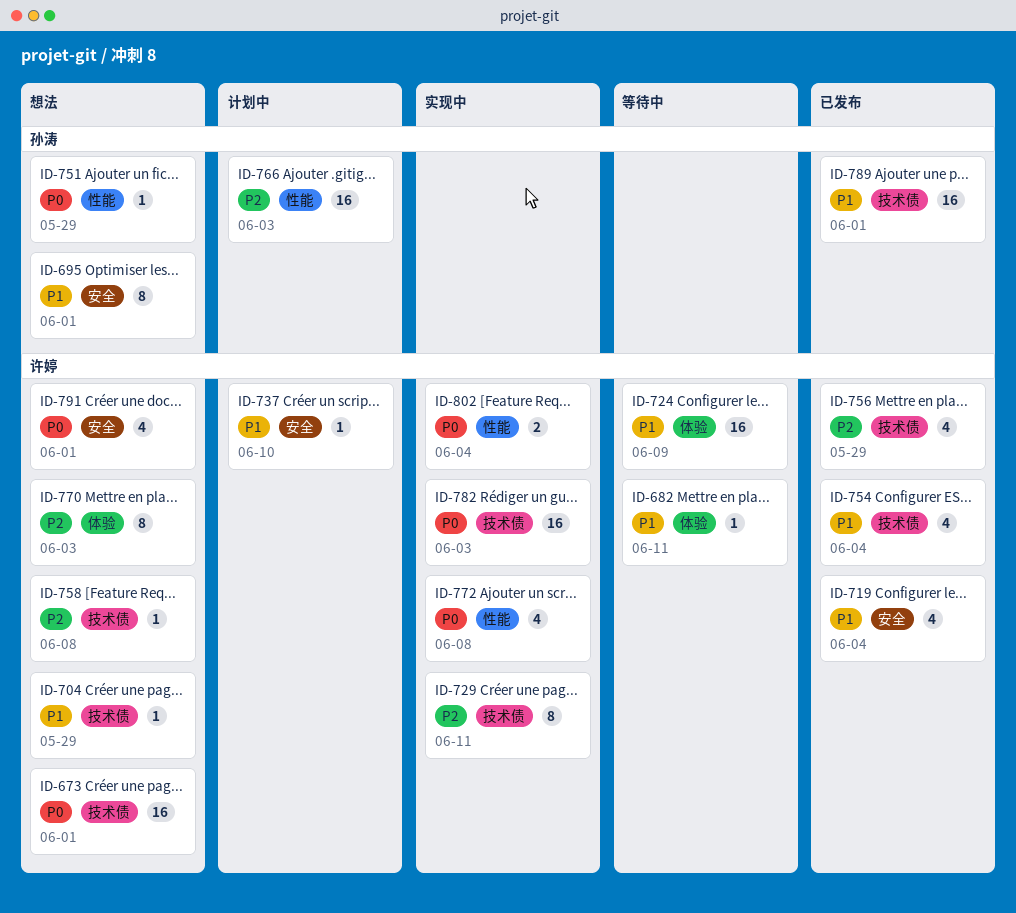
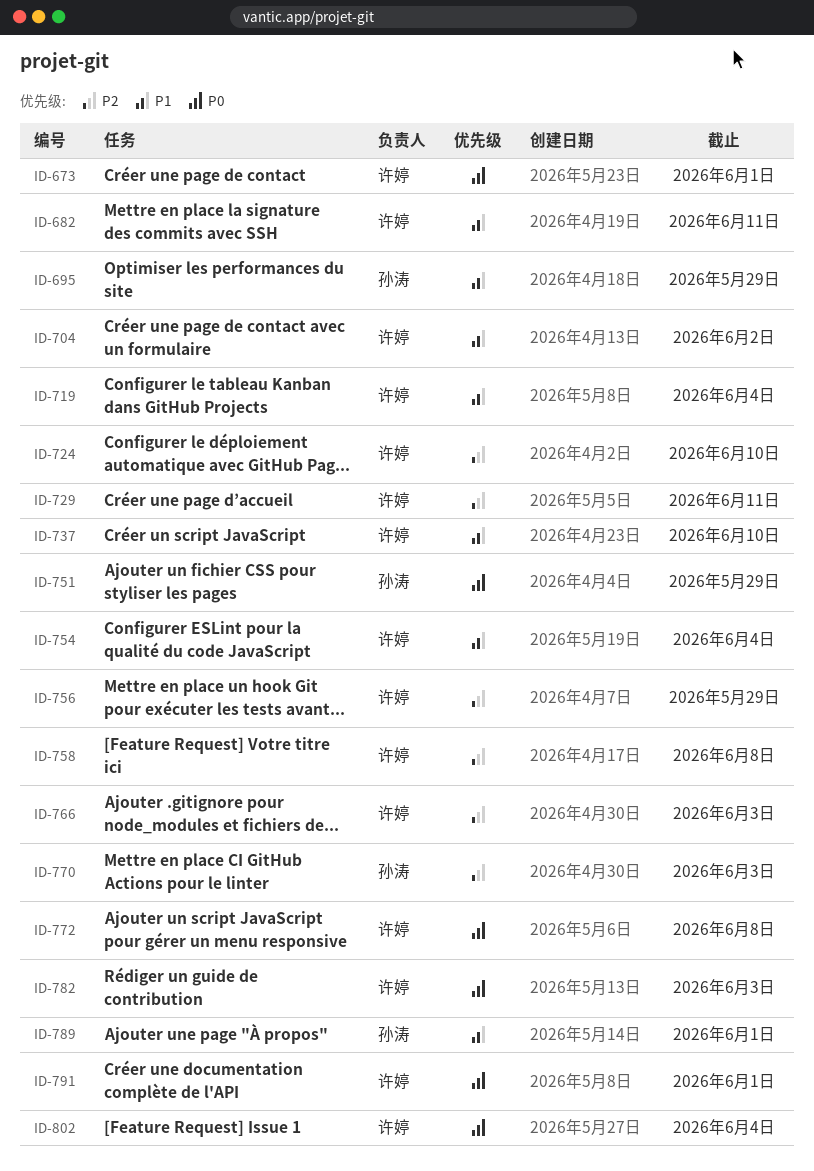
ID-695, due: Jun 1 -> May 29
ID-704, due: May 29 -> Jun 2
ID-724, priority: P1 -> P2
ID-724, due: Jun 9 -> Jun 10
ID-766, owner: 孙涛 -> 许婷
ID-770, owner: 许婷 -> 孙涛

